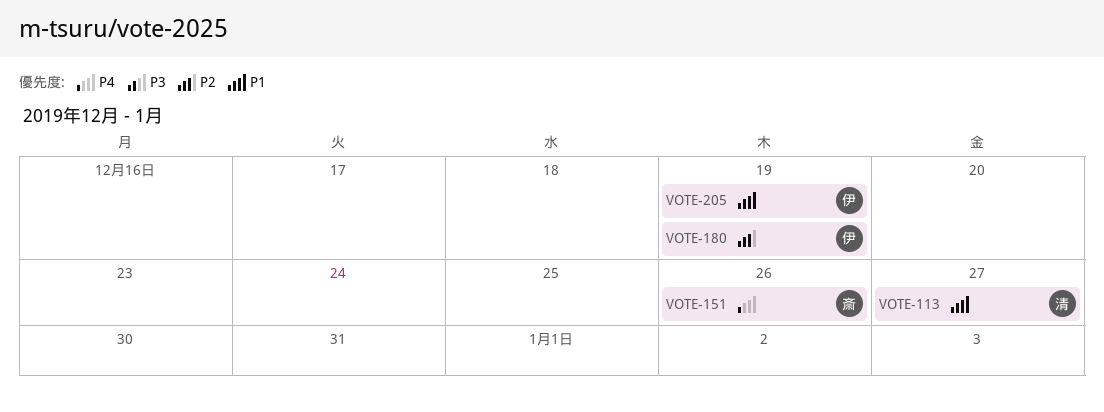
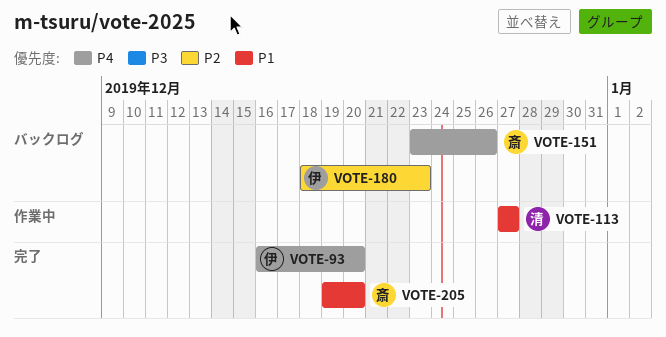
VOTE-93: none -> present
VOTE-180, due: Dec 19 -> Dec 23
VOTE-205, owner: 伊 -> 斎
VOTE-205, due: Dec 19 -> Dec 20

